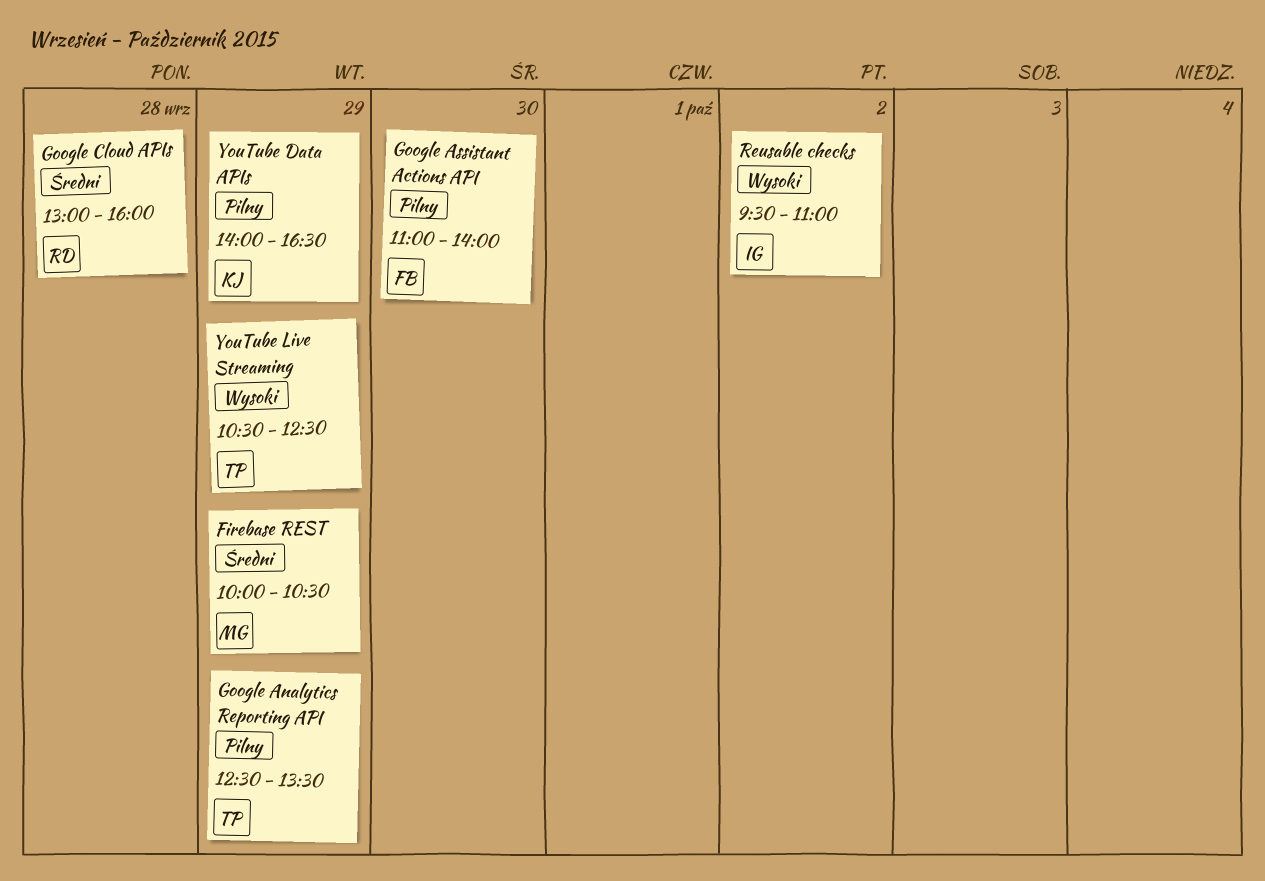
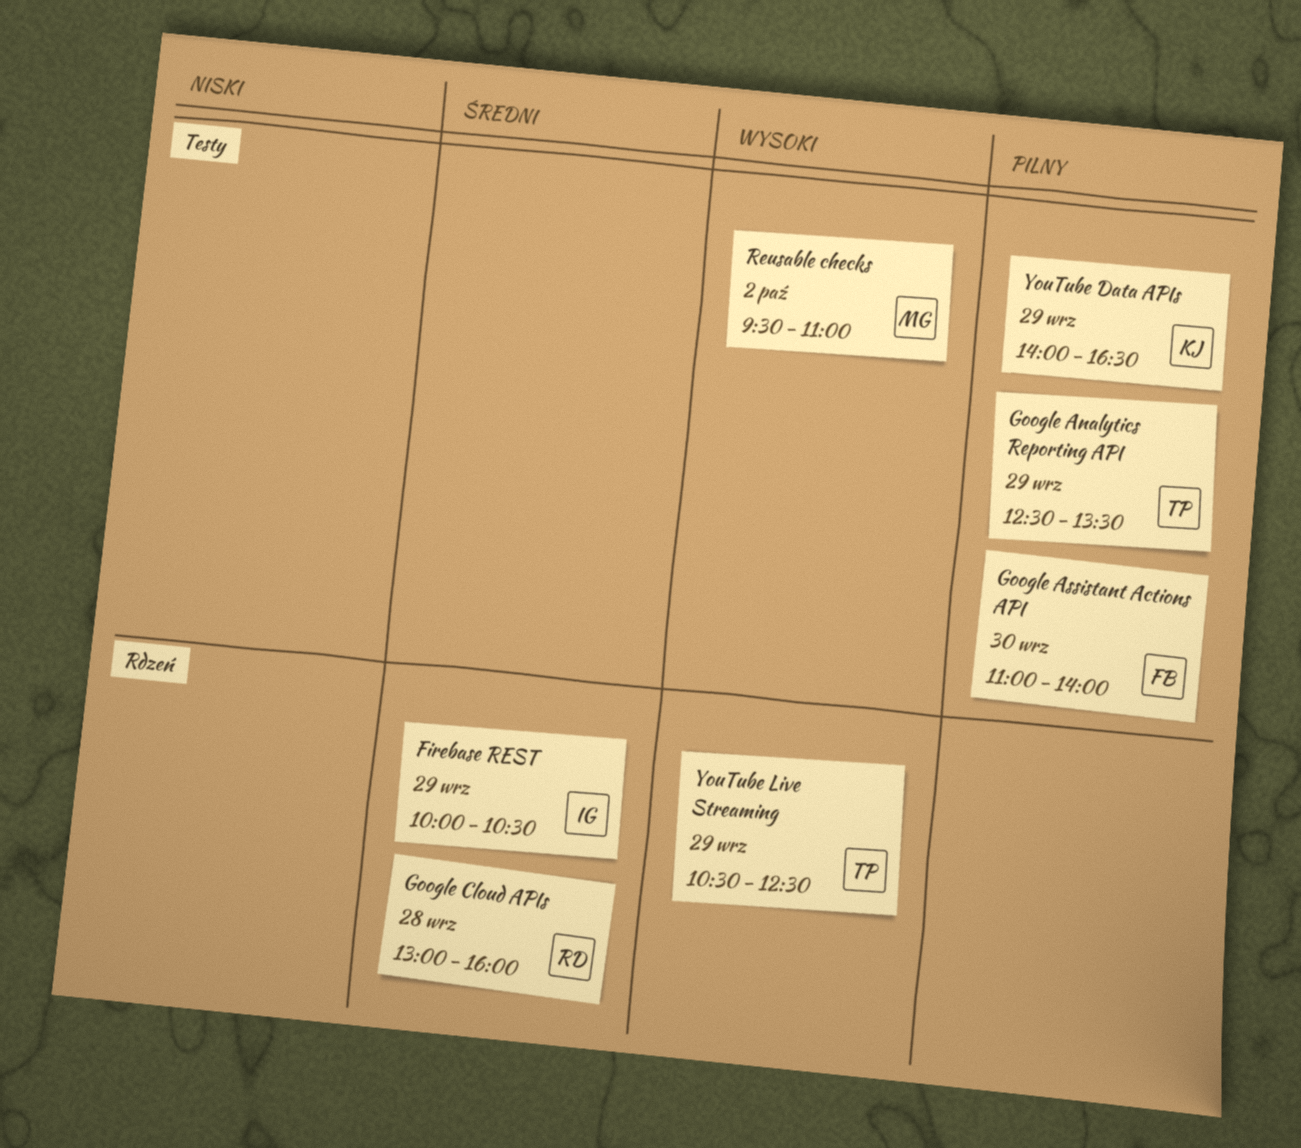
Firebase REST, owner: MG -> IG
Reusable checks, owner: IG -> MG

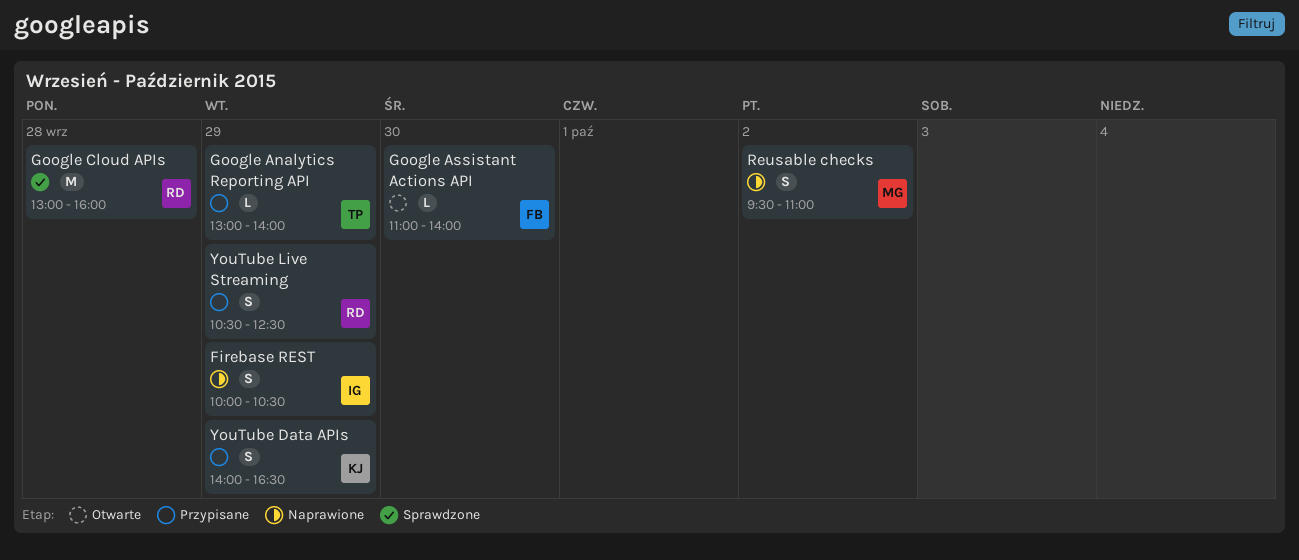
Google Analytics Reporting API, begins: 12:30 -> 13:00
Google Analytics Reporting API, ends: 13:30 -> 14:00
YouTube Live Streaming, owner: TP -> RD

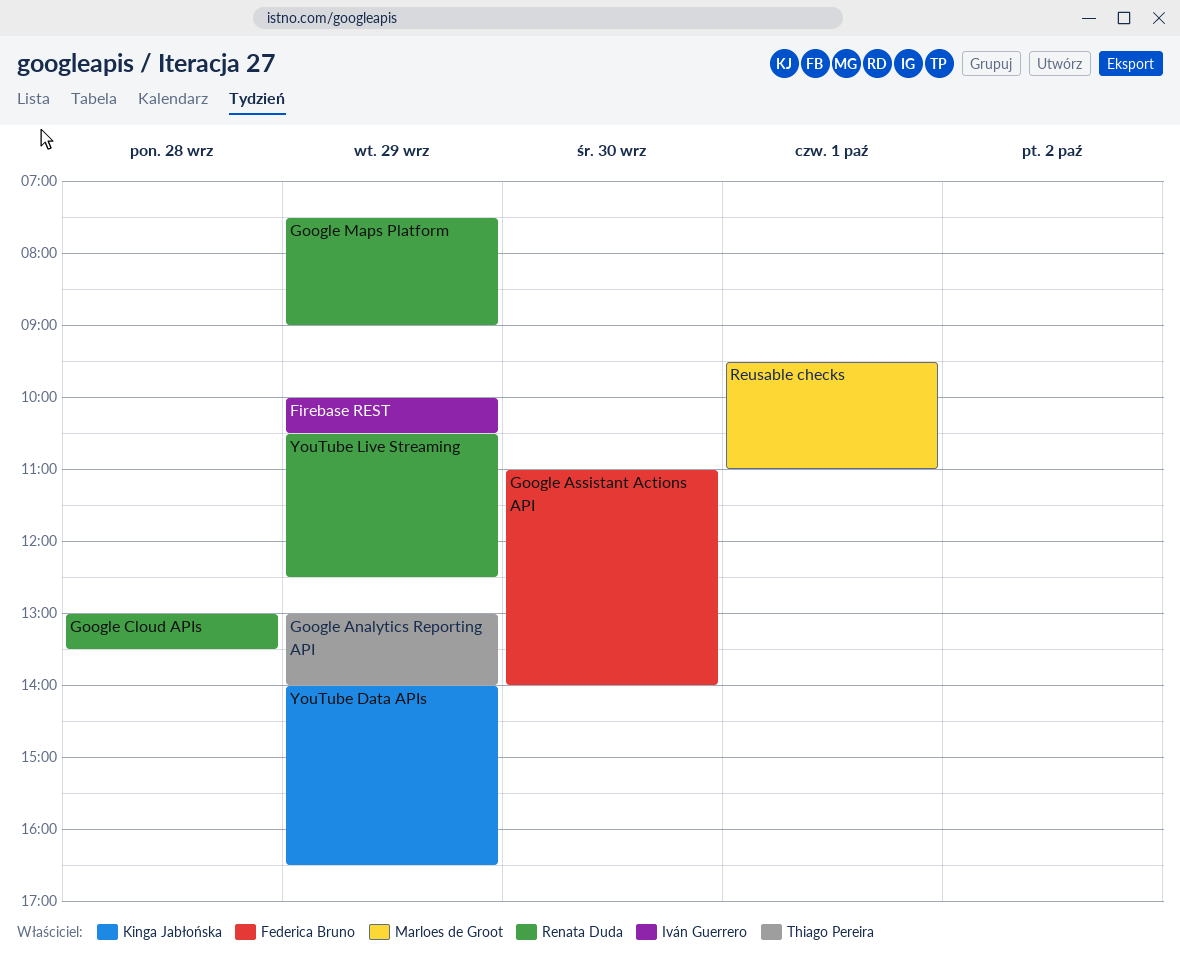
Google Cloud APIs, ends: 16:00 -> 13:30
Google Maps Platform: none -> present
Reusable checks, day: Oct 2 -> Oct 1

